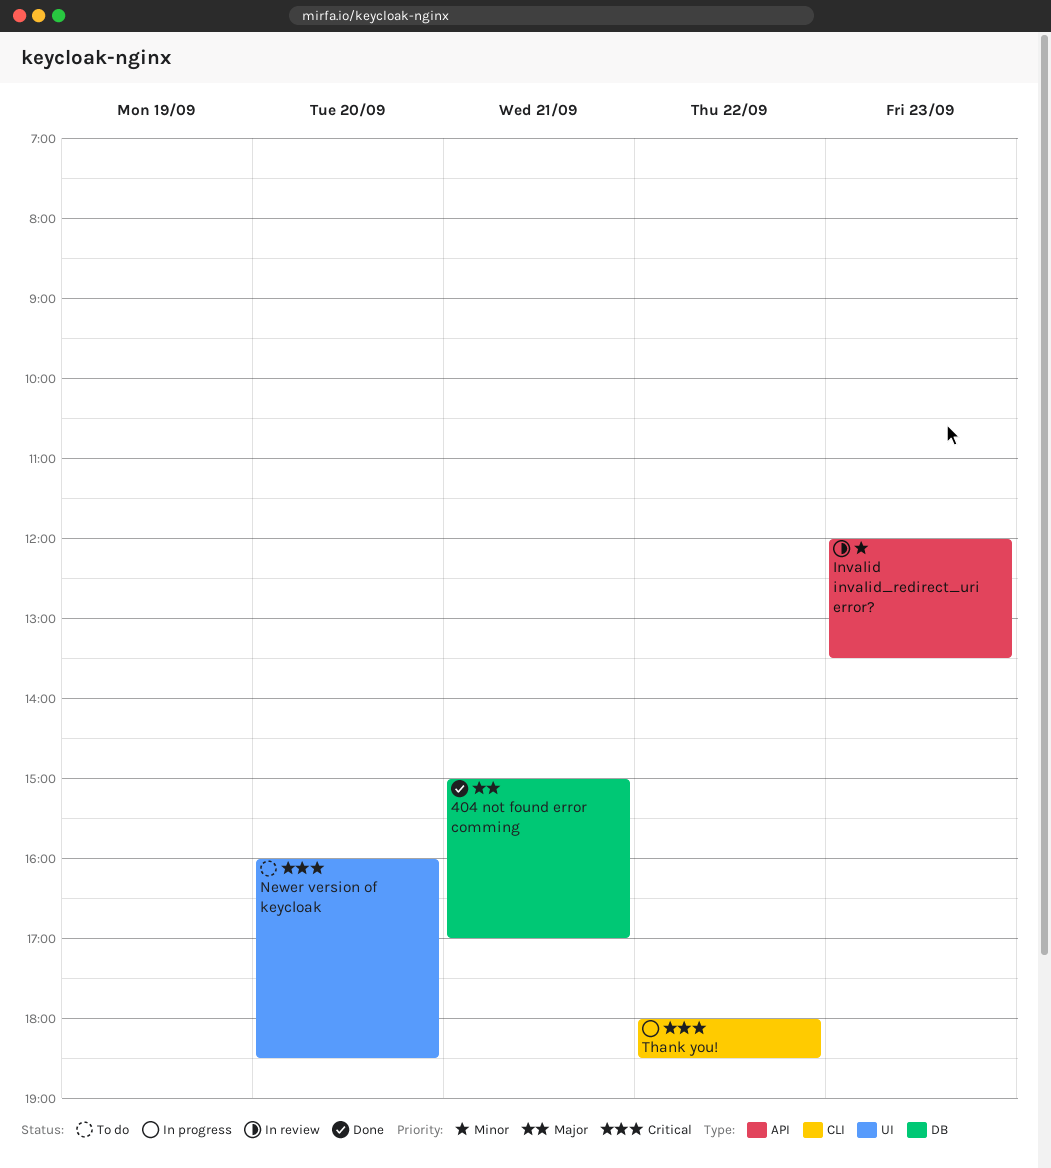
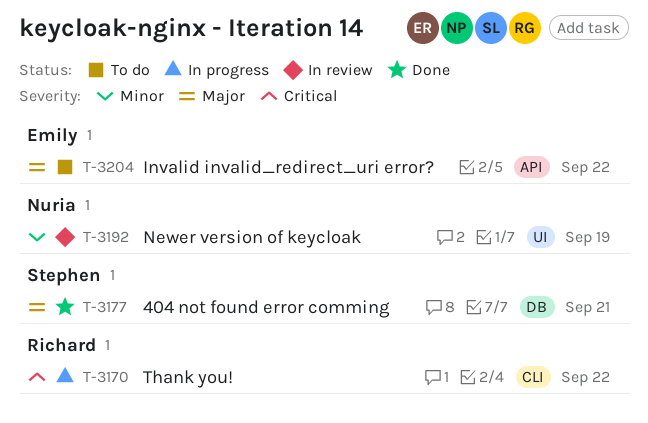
Invalid invalid_redirect_uri error?, status: In review -> To do
Invalid invalid_redirect_uri error?, priority: Minor -> Major
Invalid invalid_redirect_uri error?, day: Sep 23 -> Sep 22
Newer version of keycloak, status: To do -> In review
Newer version of keycloak, priority: Critical -> Minor
Newer version of keycloak, day: Sep 20 -> Sep 19

